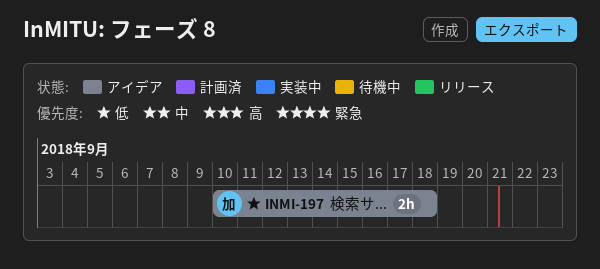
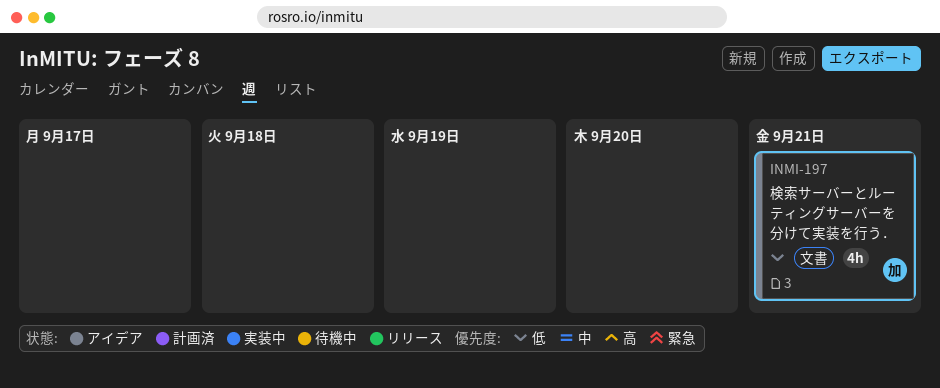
INMI-197, estimate: 2h -> 4h
INMI-197, due: Sep 18 -> Sep 21

